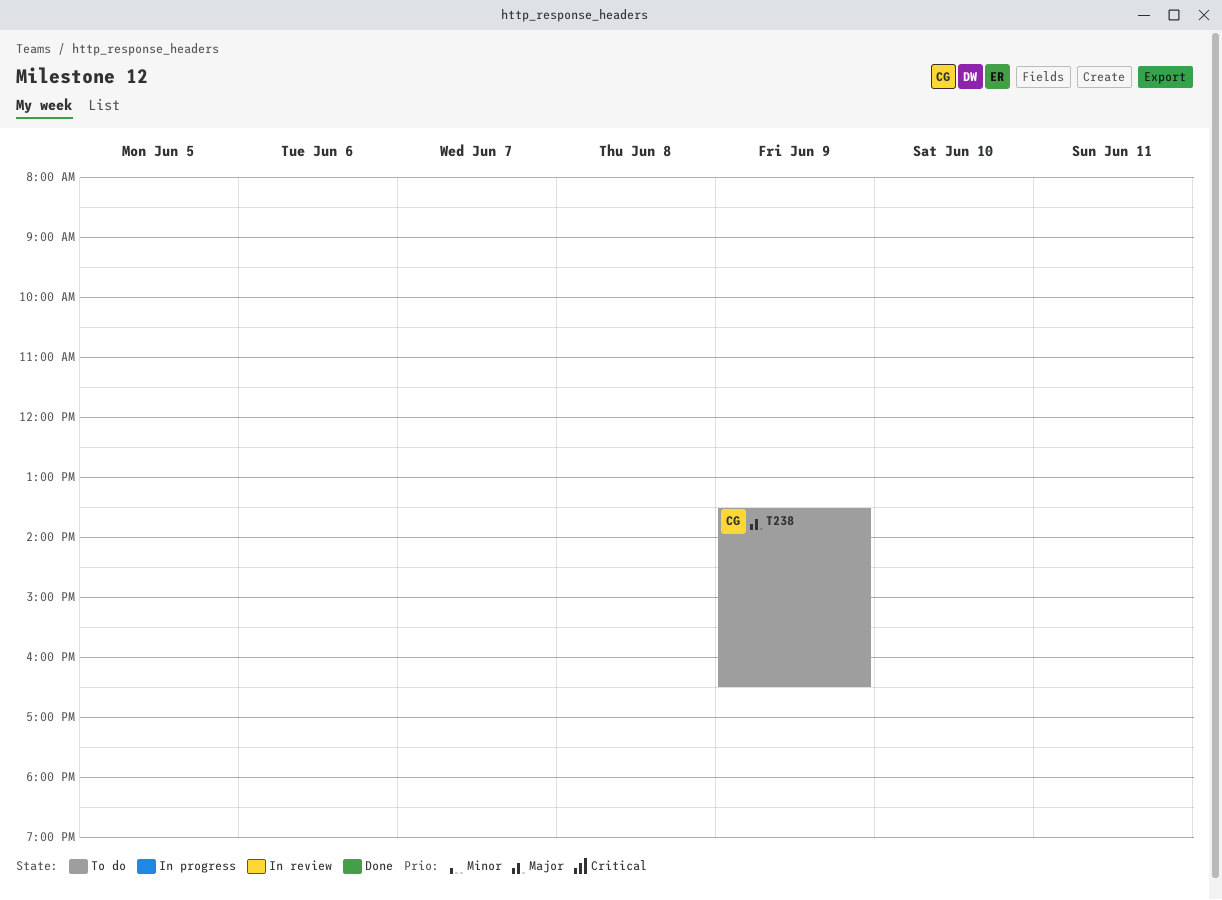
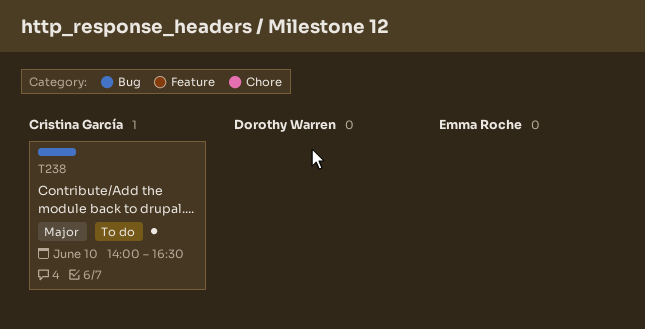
T238, day: Jun 9 -> Jun 10
T238, begins: 13:30 -> 14:00

